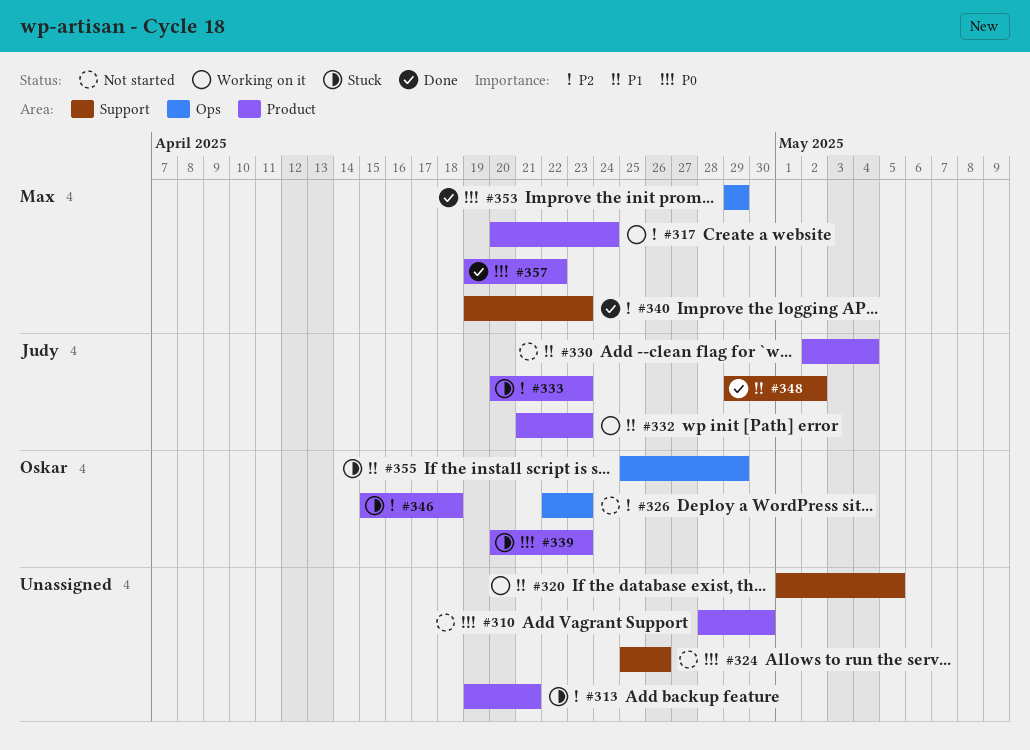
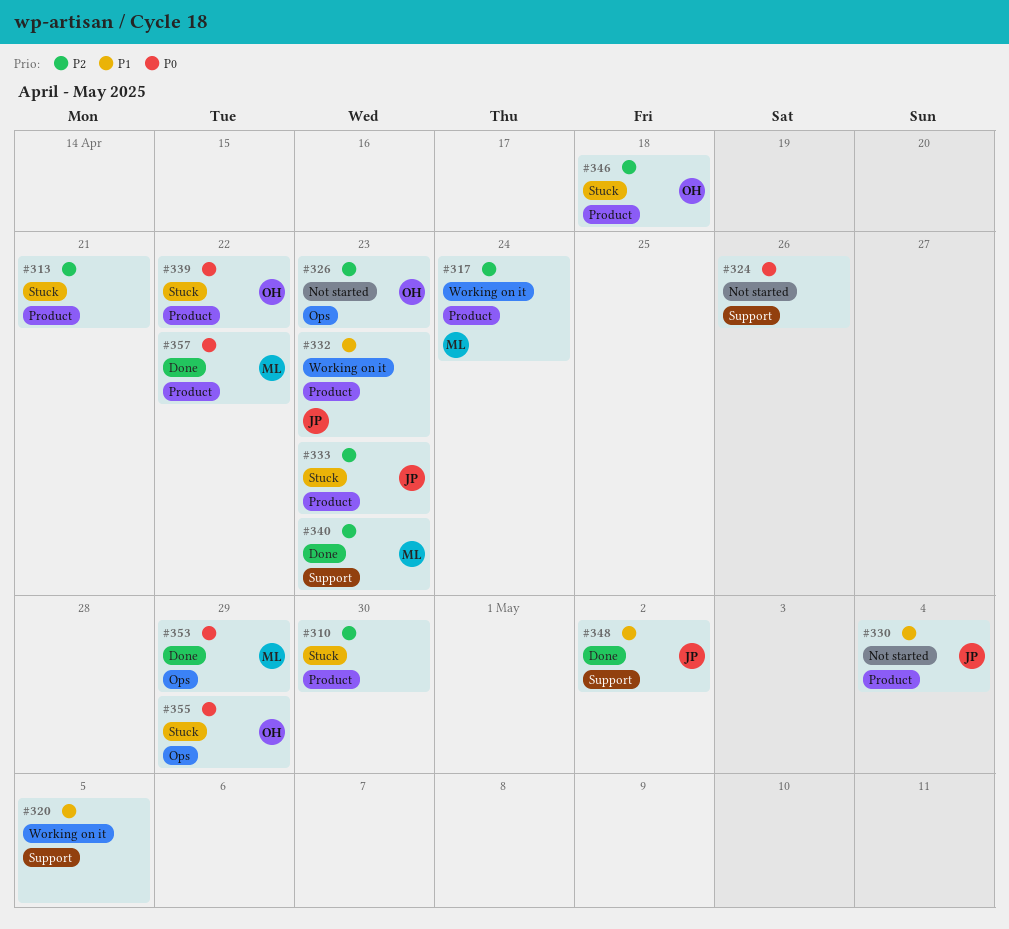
#310, status: Not started -> Stuck
#310, priority: P0 -> P2
#339, due: Apr 23 -> Apr 22
#355, priority: P1 -> P0

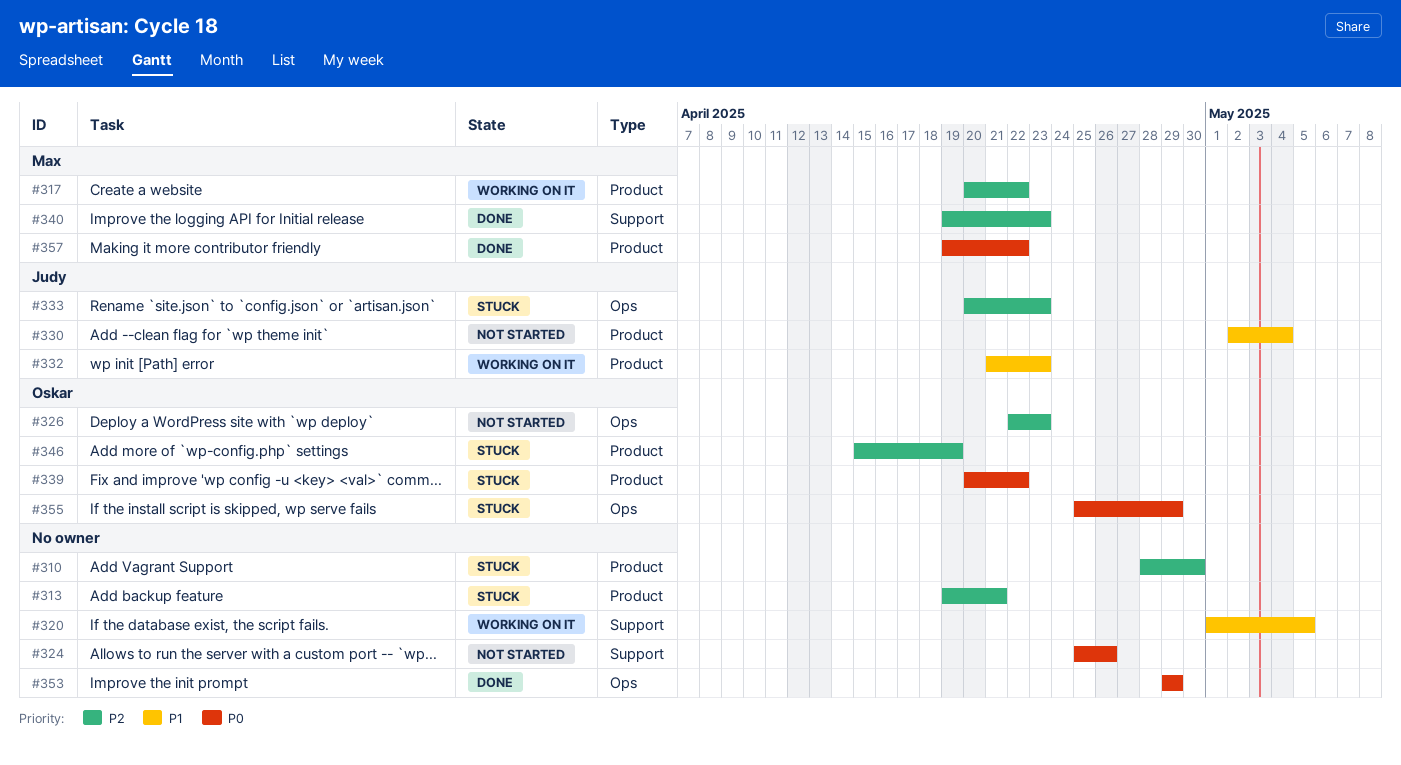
#317, due: Apr 24 -> Apr 22
#333, label: Product -> Ops
#346, due: Apr 18 -> Apr 19
#348: present -> none
#353, owner: Max -> none

